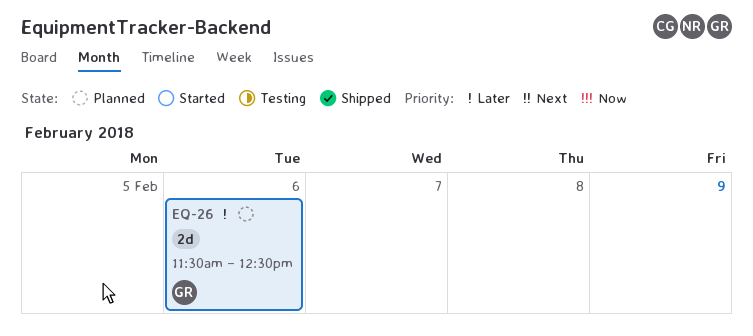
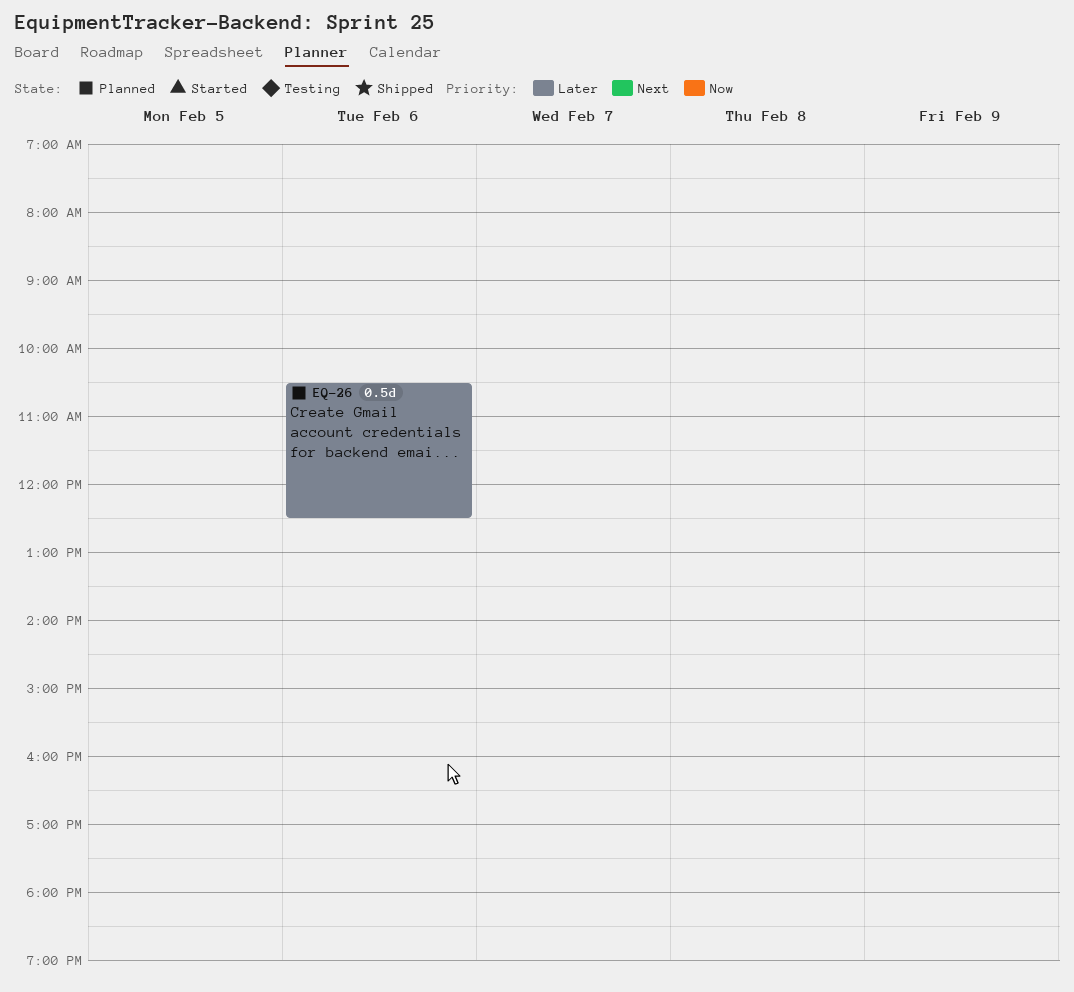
EQ-26, estimate: 2d -> 0.5d
EQ-26, begins: 11:30 -> 10:30

